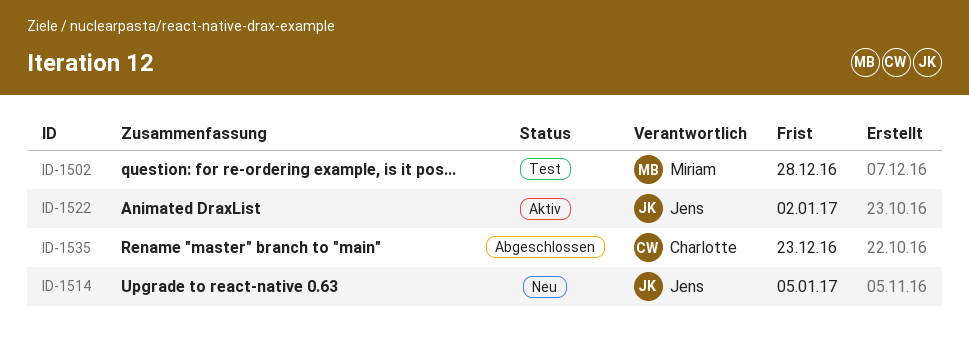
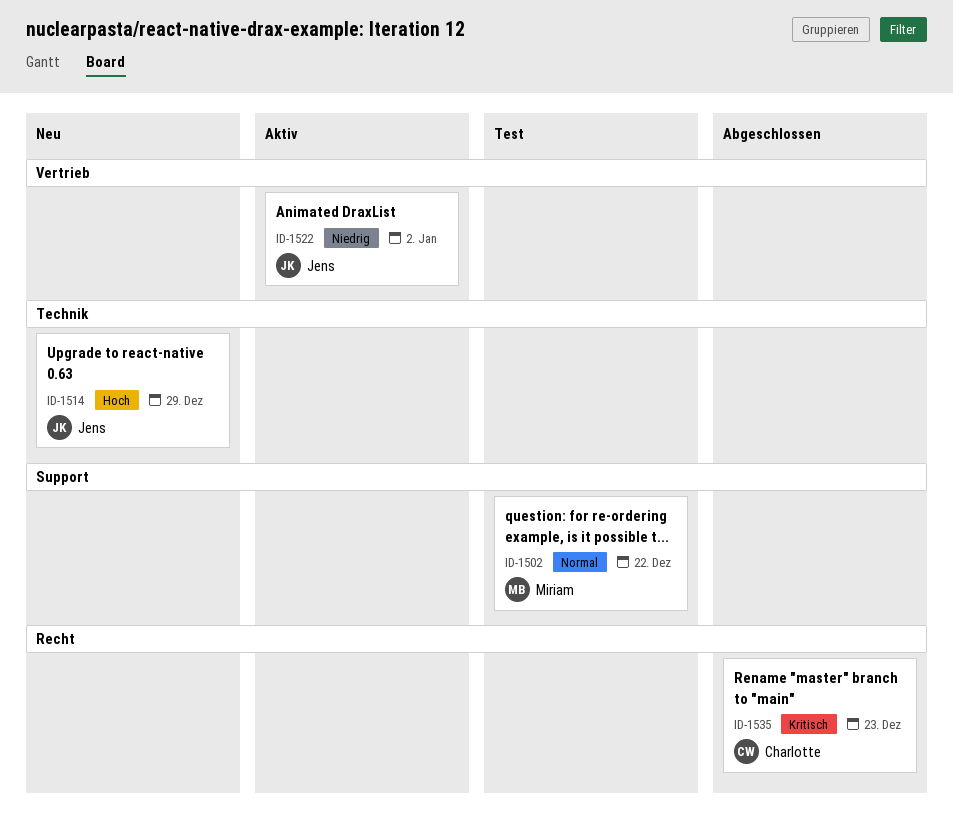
ID-1502, due: Dec 28 -> Dec 22
ID-1514, due: Jan 5 -> Dec 29

